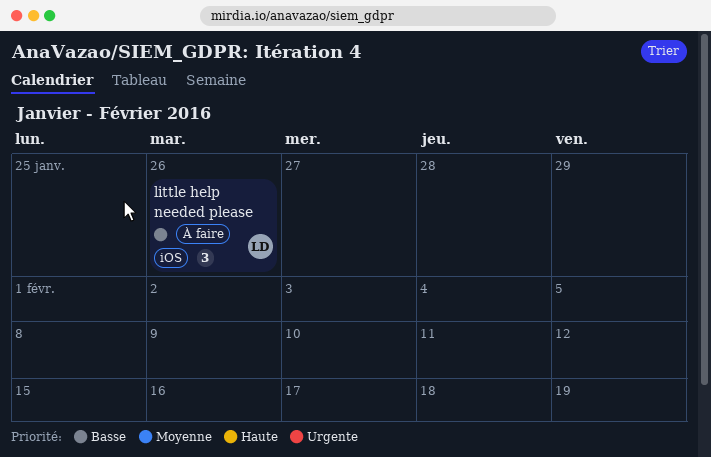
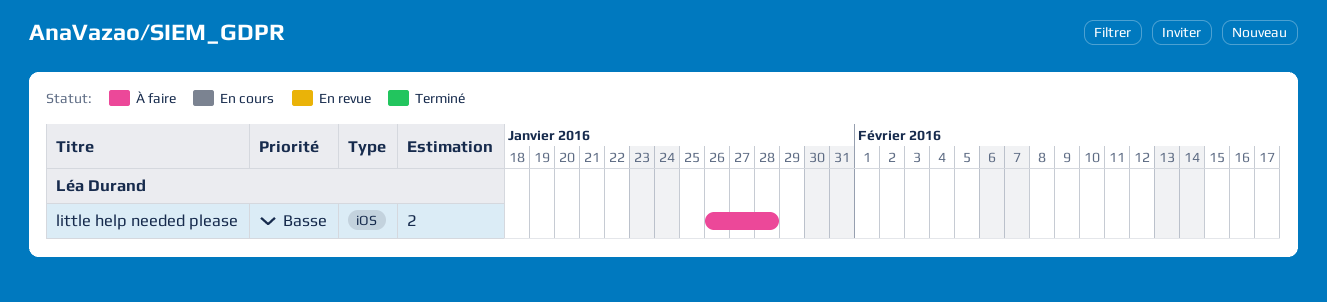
little help needed please, estimate: 3 -> 2
little help needed please, due: Jan 26 -> Jan 28

